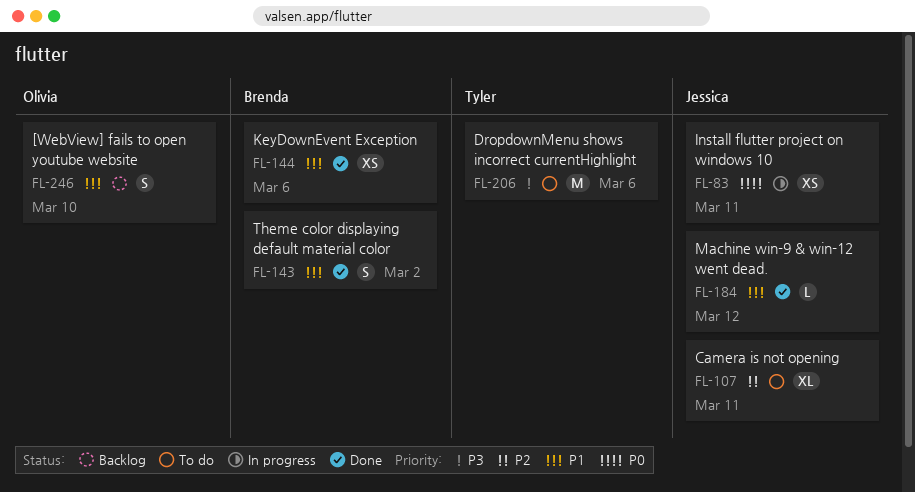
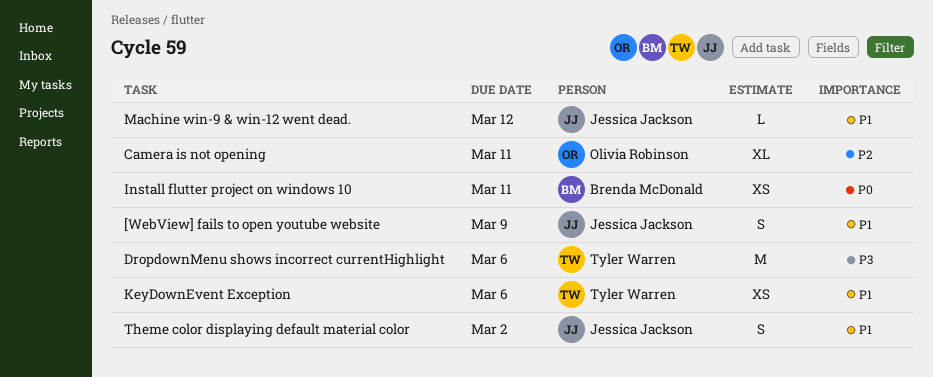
[WebView] fails to open youtube website, owner: Olivia Robinson -> Jessica Jackson
[WebView] fails to open youtube website, due: Mar 10 -> Mar 9
Camera is not opening, owner: Jessica Jackson -> Olivia Robinson
Install flutter project on windows 10, owner: Jessica Jackson -> Brenda McDonald
KeyDownEvent Exception, owner: Brenda McDonald -> Tyler Warren
Theme color displaying default material color, owner: Brenda McDonald -> Jessica Jackson

